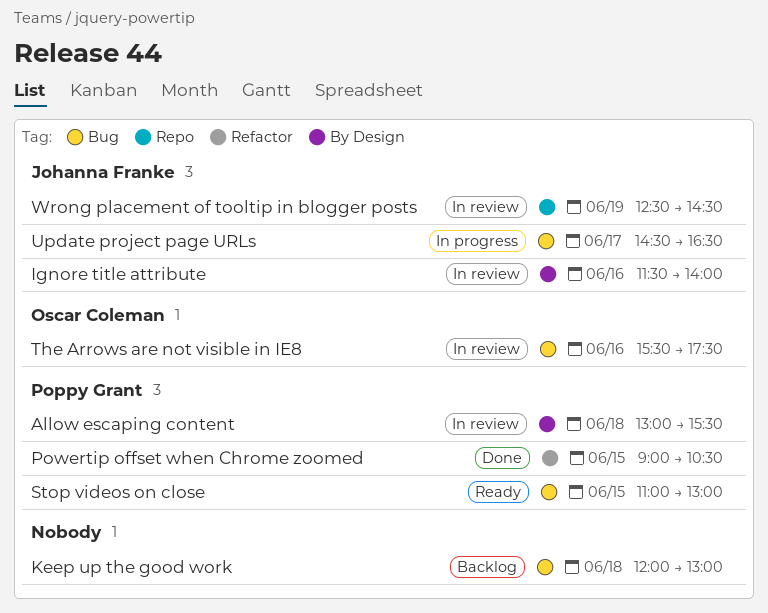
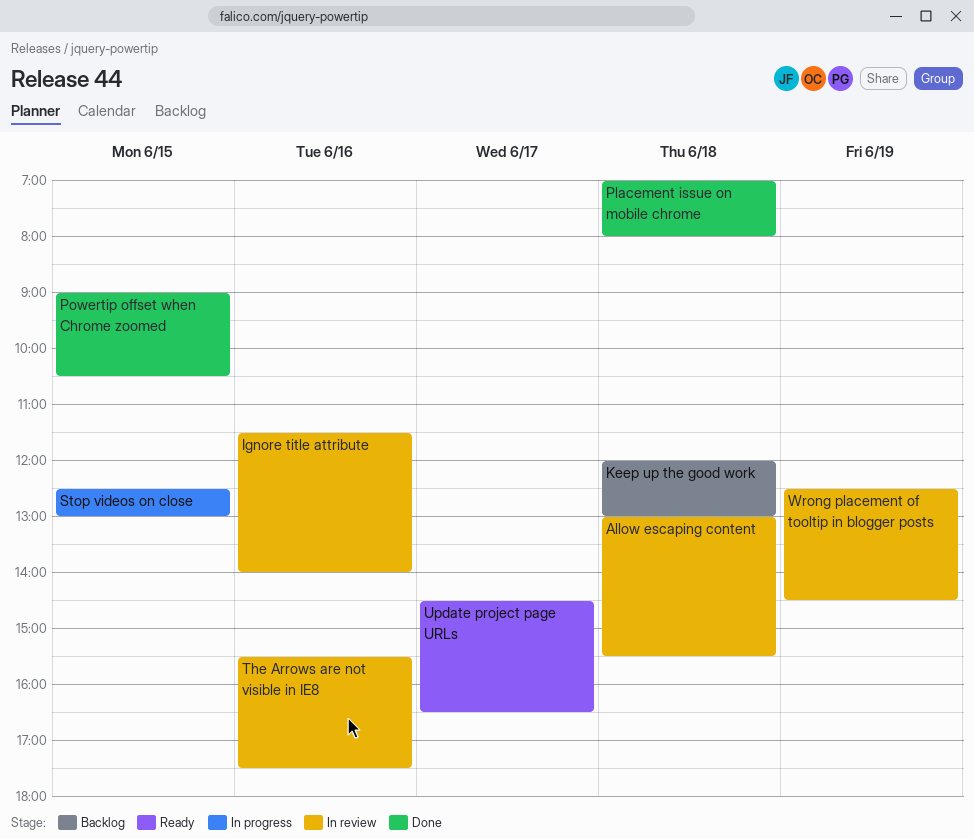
Placement issue on mobile chrome: none -> present
Stop videos on close, status: Ready -> In progress
Stop videos on close, begins: 11:00 -> 12:30
Update project page URLs, status: In progress -> Ready

